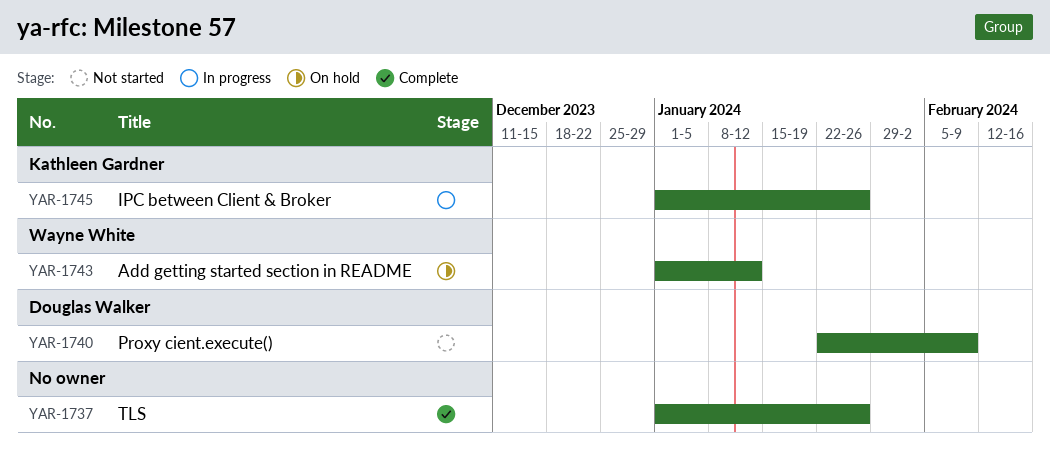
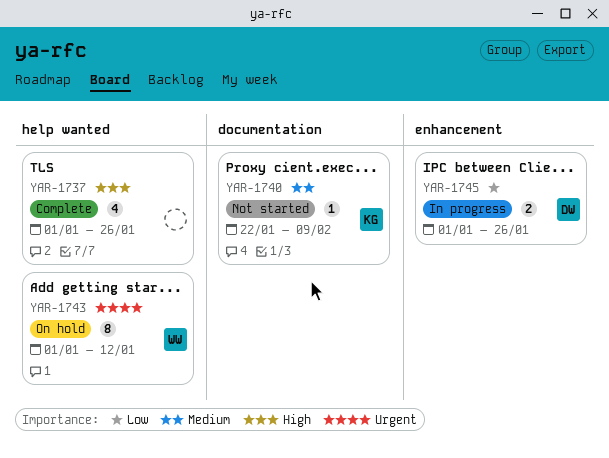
YAR-1740, owner: Douglas Walker -> Kathleen Gardner
YAR-1745, owner: Kathleen Gardner -> Douglas Walker

